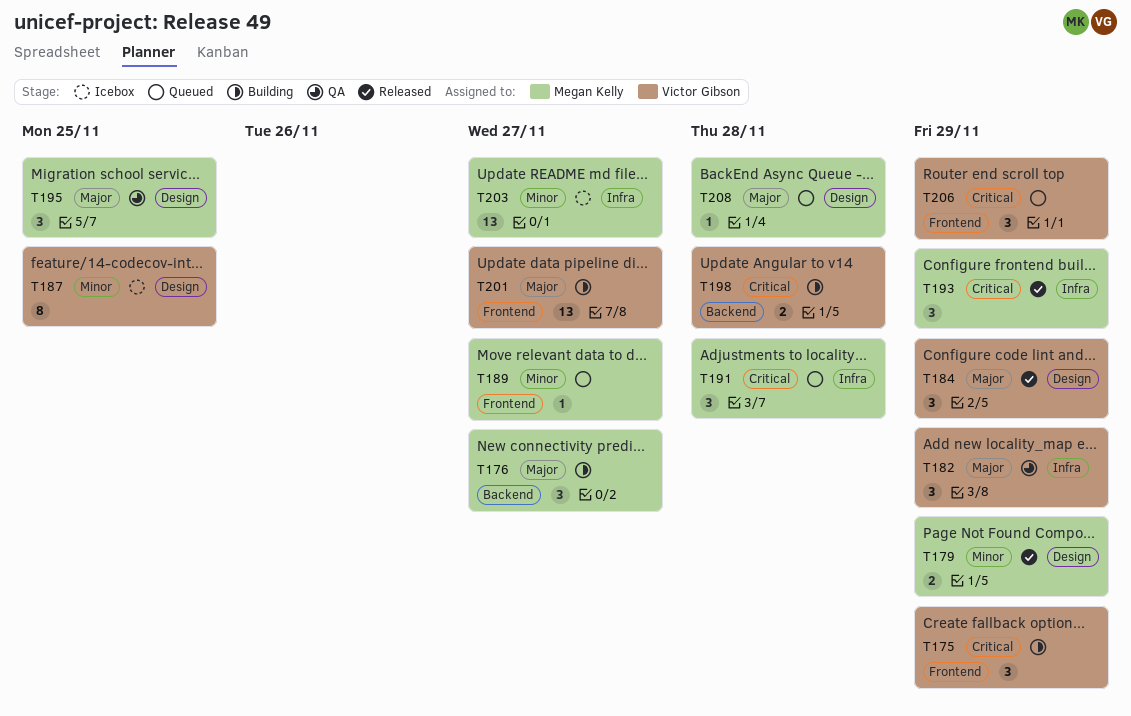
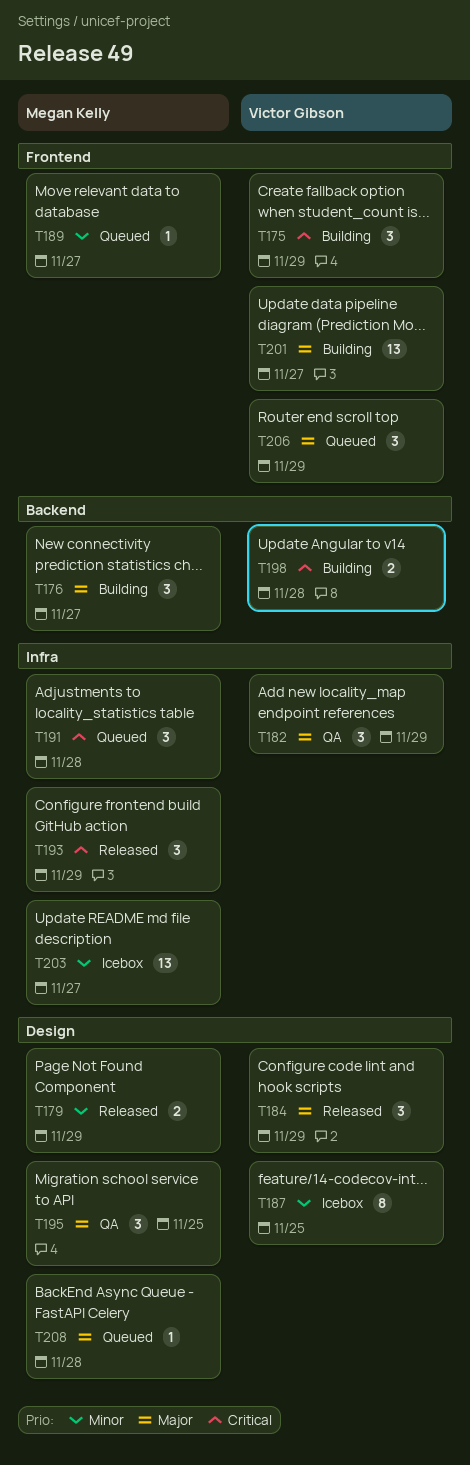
T206, priority: Critical -> Major

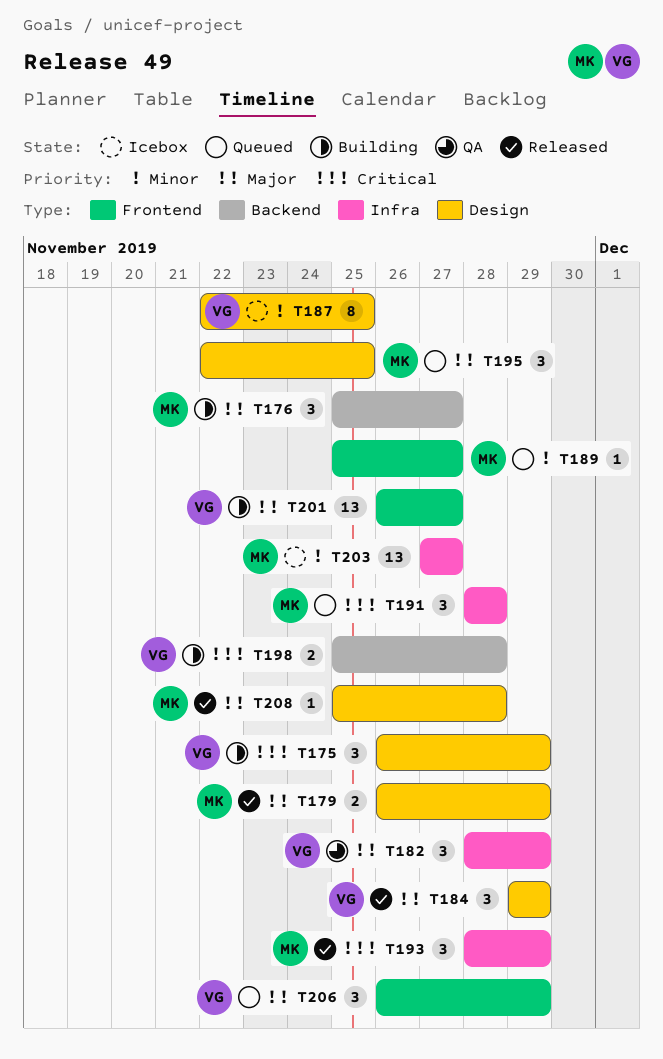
T175, label: Frontend -> Design
T179, priority: Minor -> Major
T195, status: QA -> Queued
T208, status: Queued -> Released

